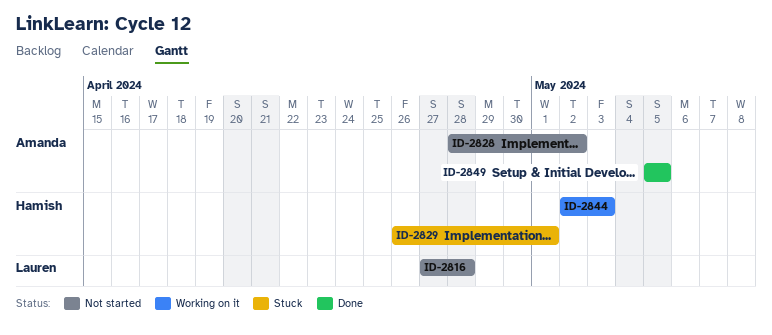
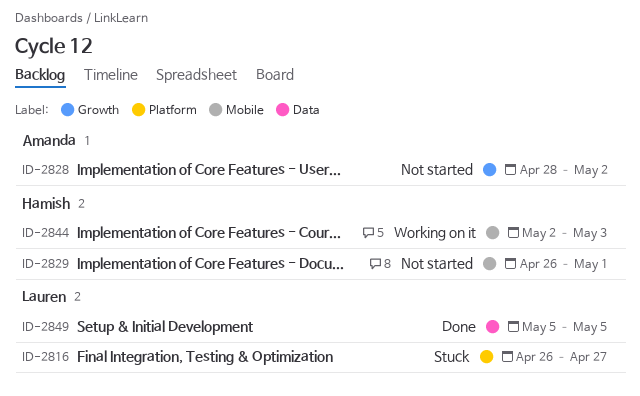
ID-2816, status: Not started -> Stuck
ID-2816, start: Apr 27 -> Apr 26
ID-2816, due: Apr 28 -> Apr 27
ID-2829, status: Stuck -> Not started
ID-2849, owner: Amanda -> Lauren

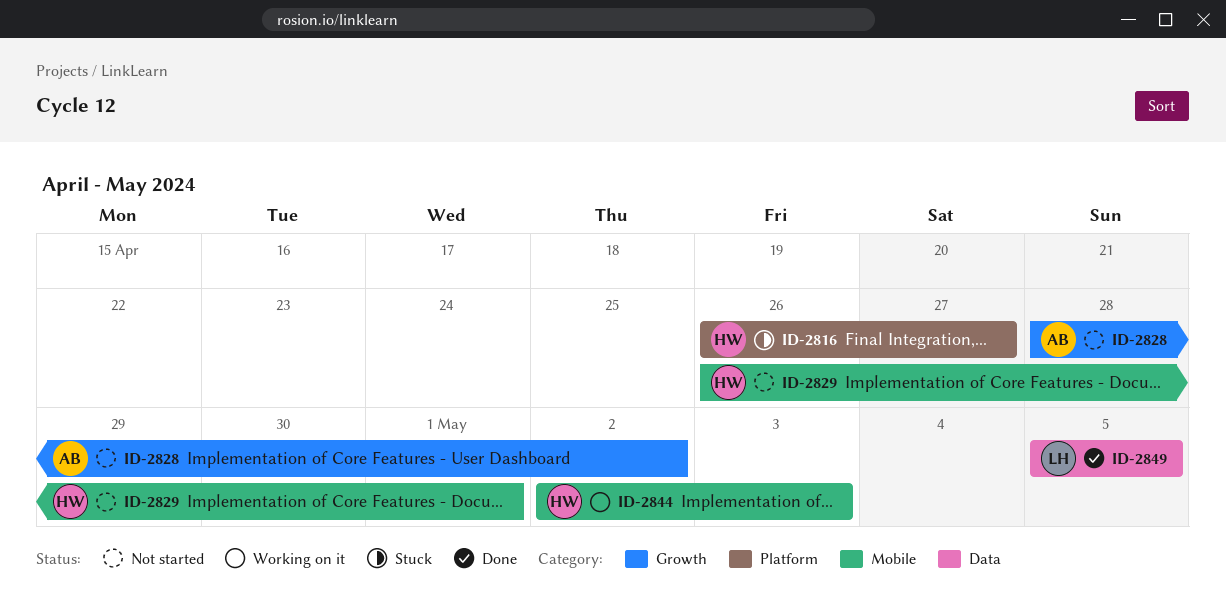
ID-2816, owner: Lauren -> Hamish

